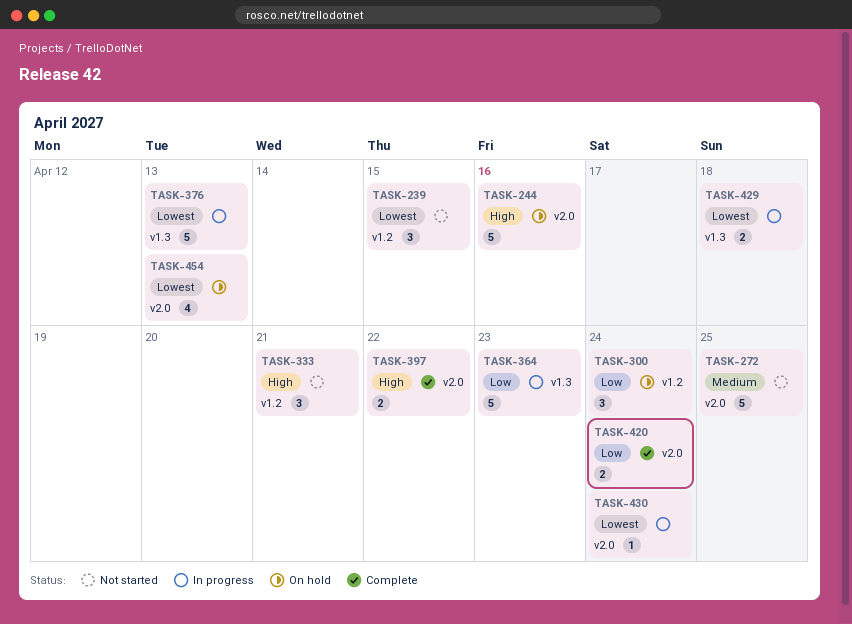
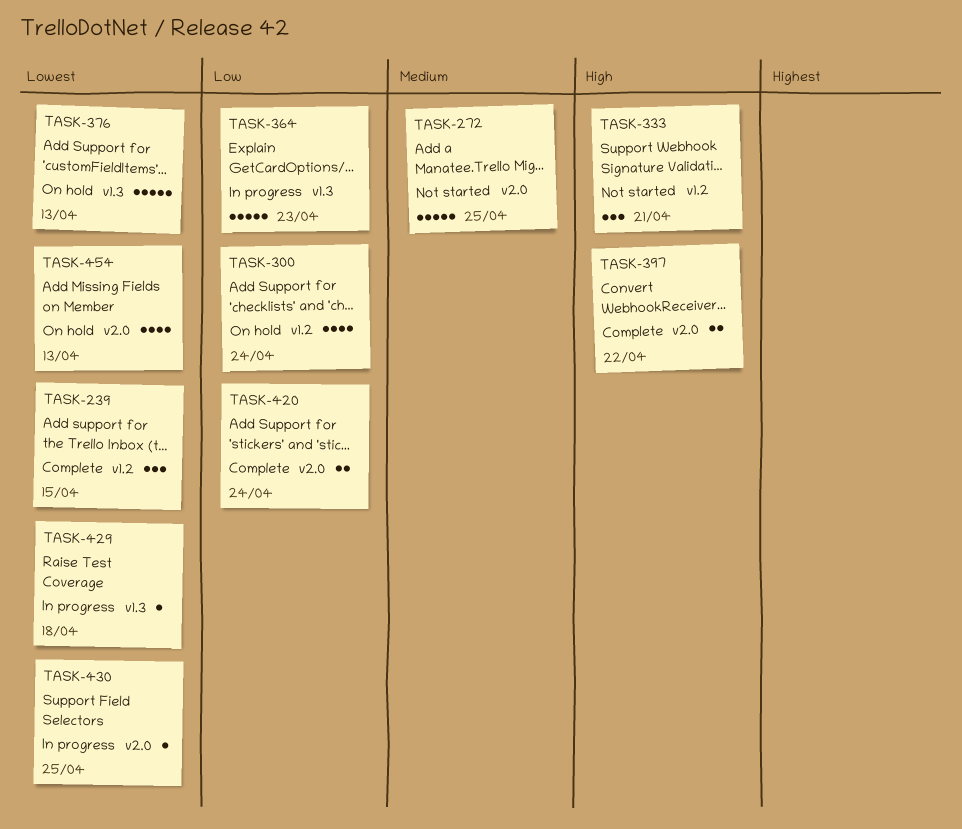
TASK-239, status: Not started -> Complete
TASK-244: present -> none
TASK-300, estimate: 3 -> 4
TASK-376, status: In progress -> On hold
TASK-429, estimate: 2 -> 1
TASK-430, due: Apr 24 -> Apr 25

